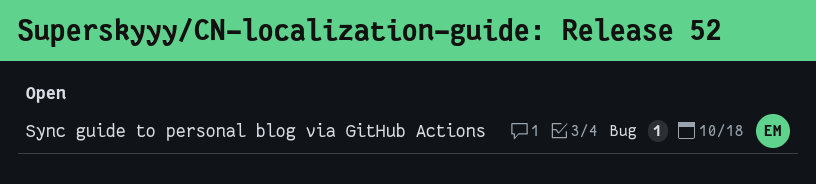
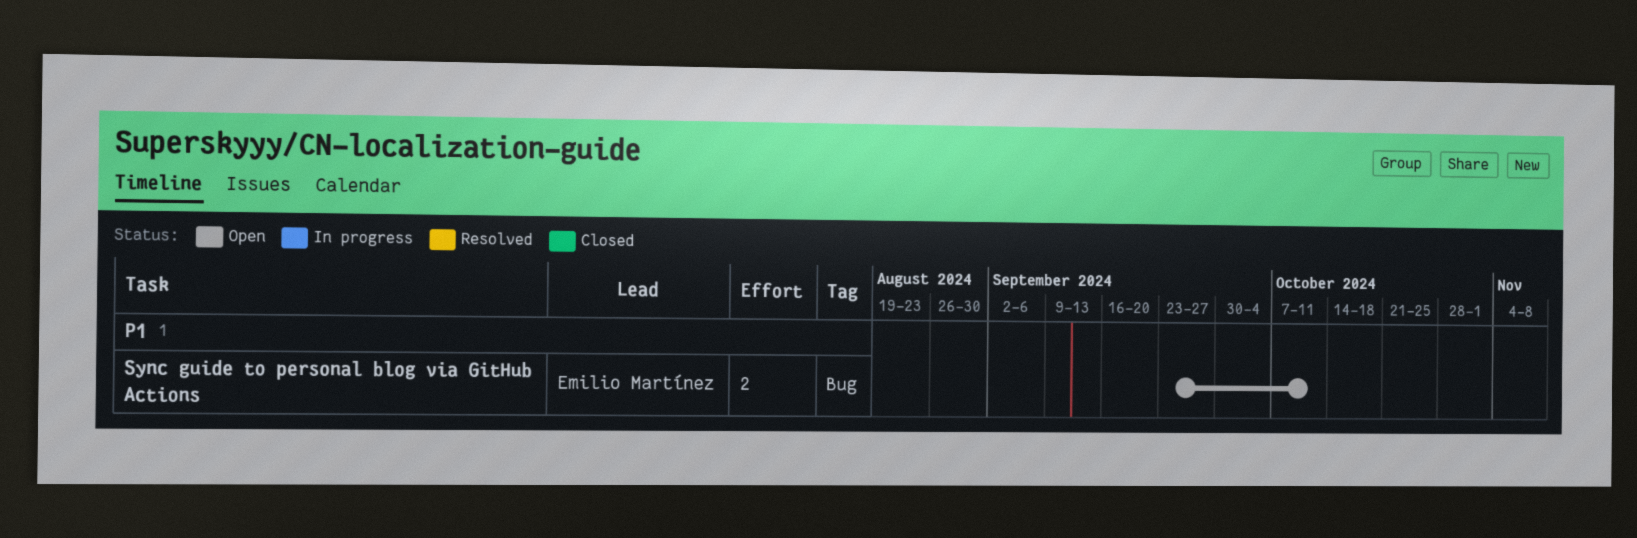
Sync guide to personal blog via GitHub Actions, estimate: 1 -> 2
Sync guide to personal blog via GitHub Actions, due: Oct 18 -> Oct 11

